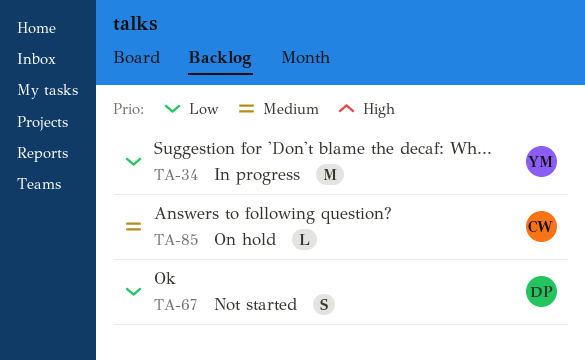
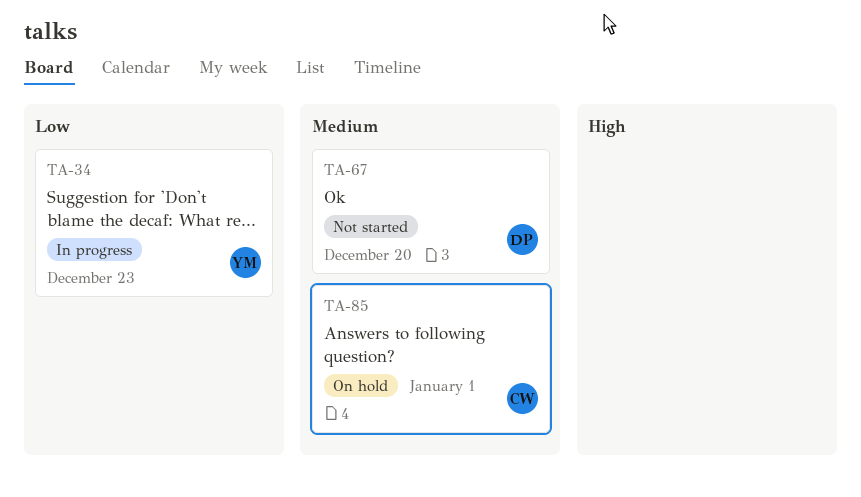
TA-67, priority: Low -> Medium

